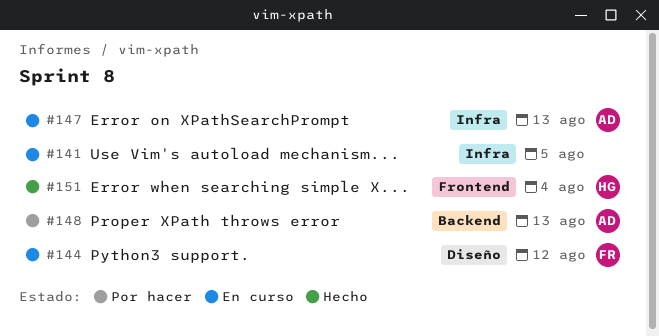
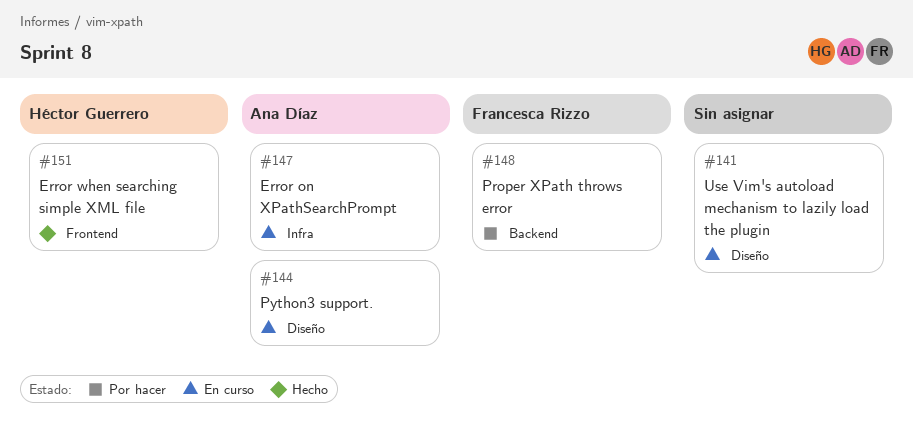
#141, label: Infra -> Diseño
#144, owner: Francesca Rizzo -> Ana Díaz
#148, owner: Ana Díaz -> Francesca Rizzo

